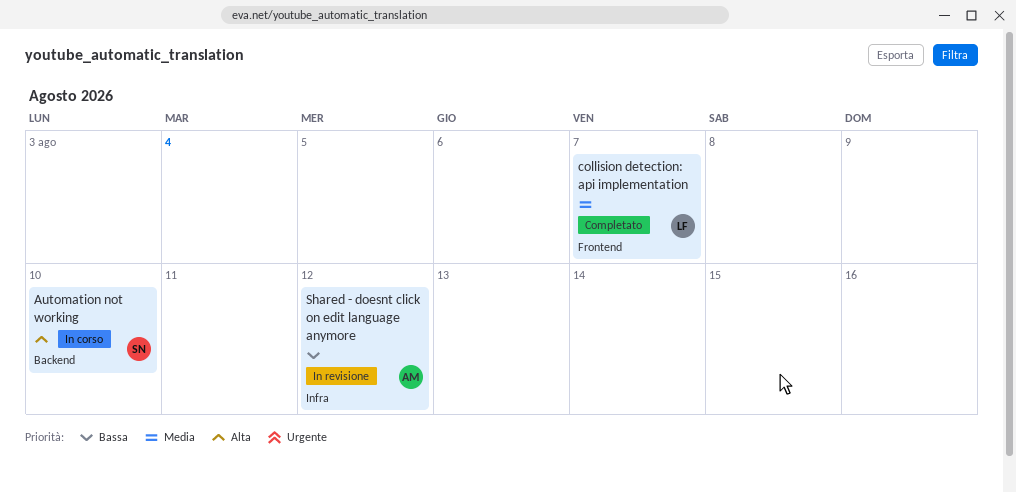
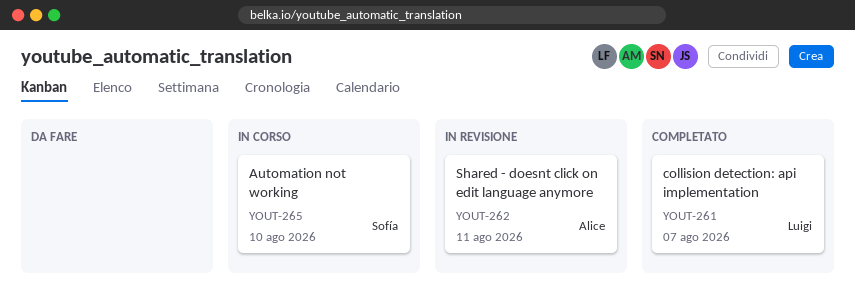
Shared - doesnt click on edit language anymore, due: Aug 12 -> Aug 11

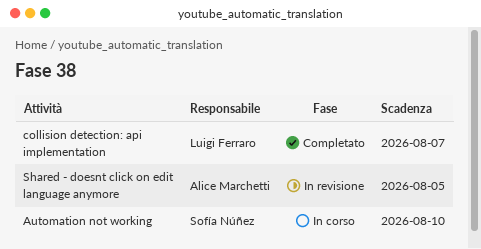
Shared - doesnt click on edit language anymore, due: Aug 11 -> Aug 5

